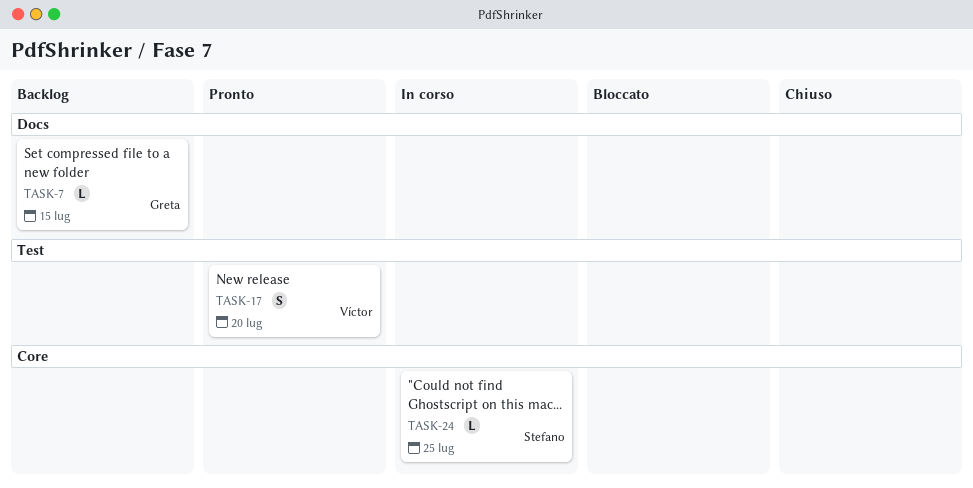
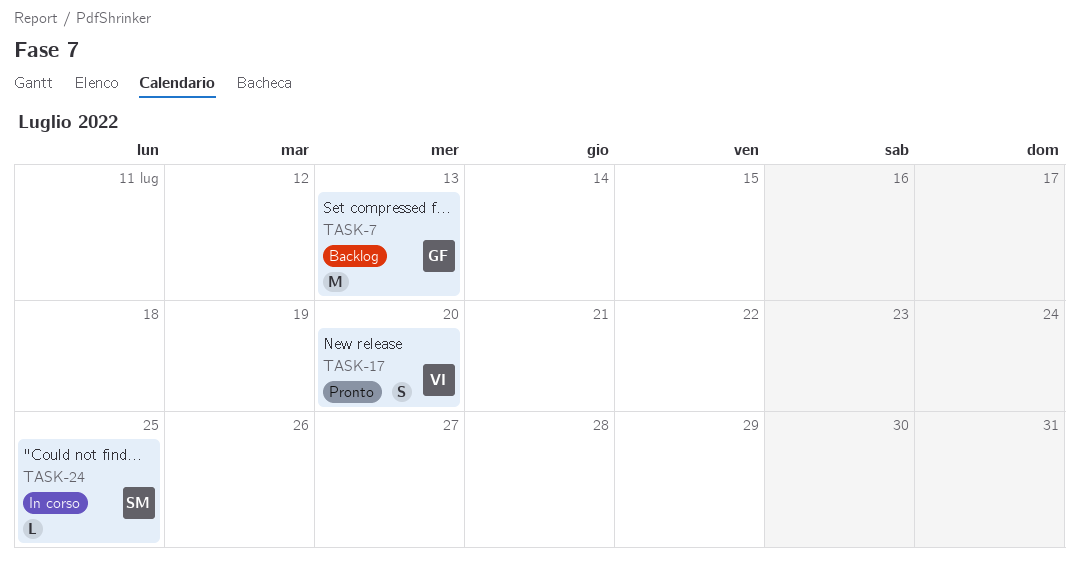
TASK-7, estimate: L -> M
TASK-7, due: Jul 15 -> Jul 13

